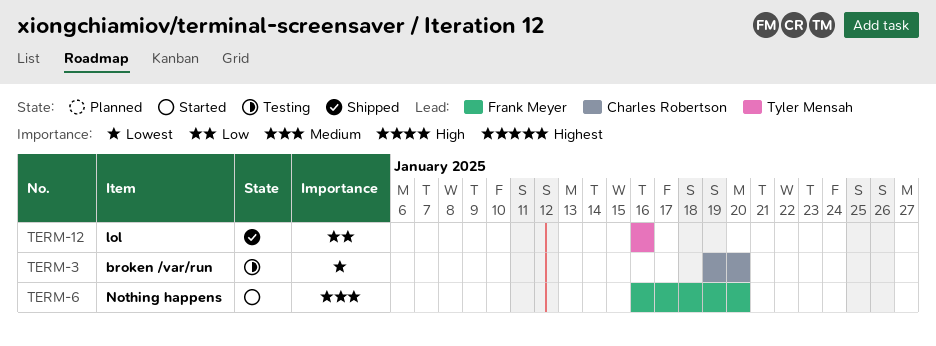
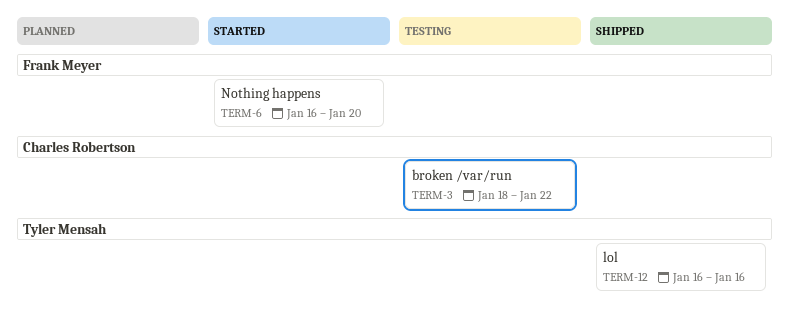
TERM-3, start: Jan 19 -> Jan 18
TERM-3, due: Jan 20 -> Jan 22

